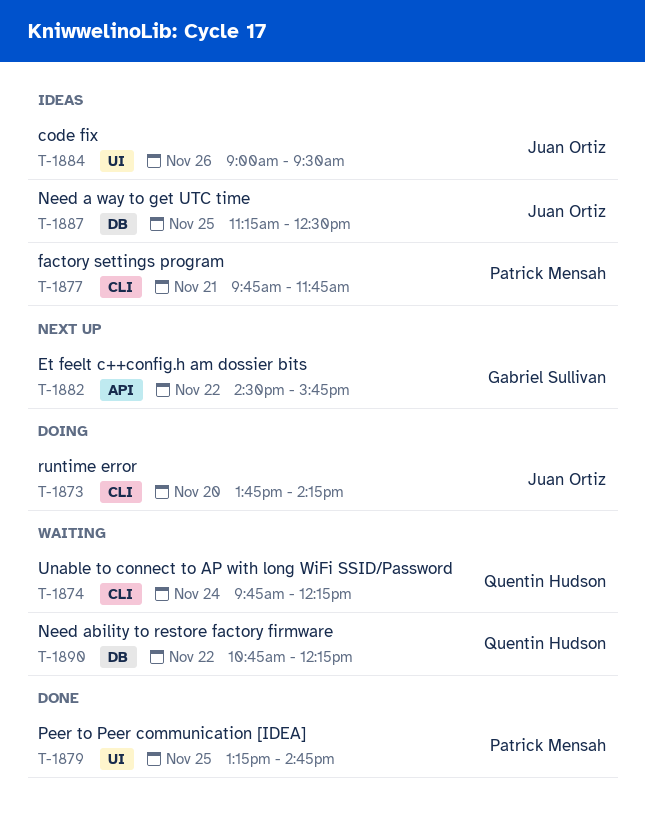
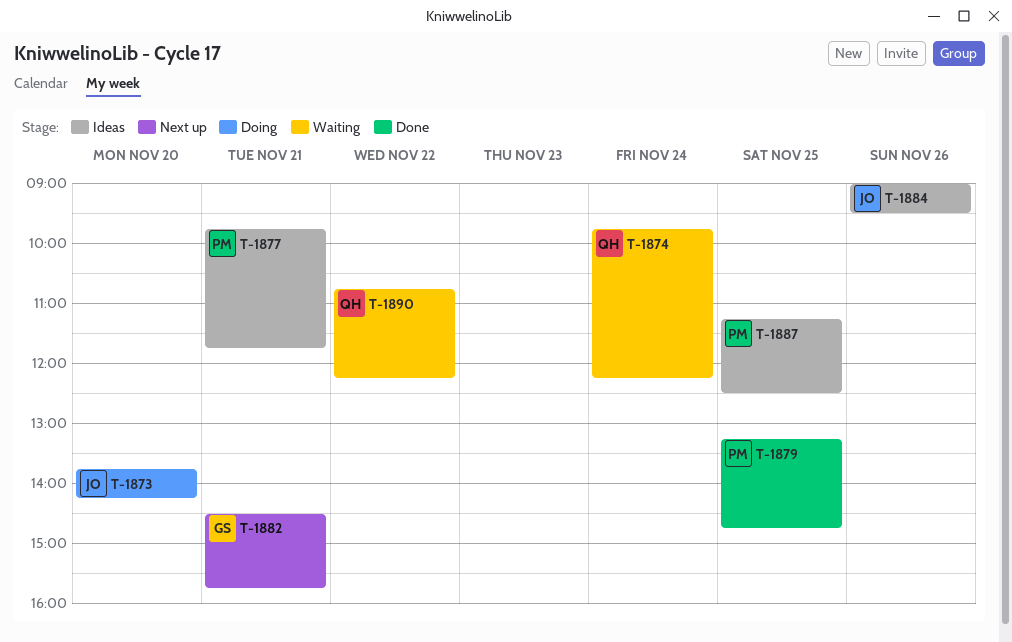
T-1882, day: Nov 22 -> Nov 21
T-1887, owner: Juan Ortiz -> Patrick Mensah

